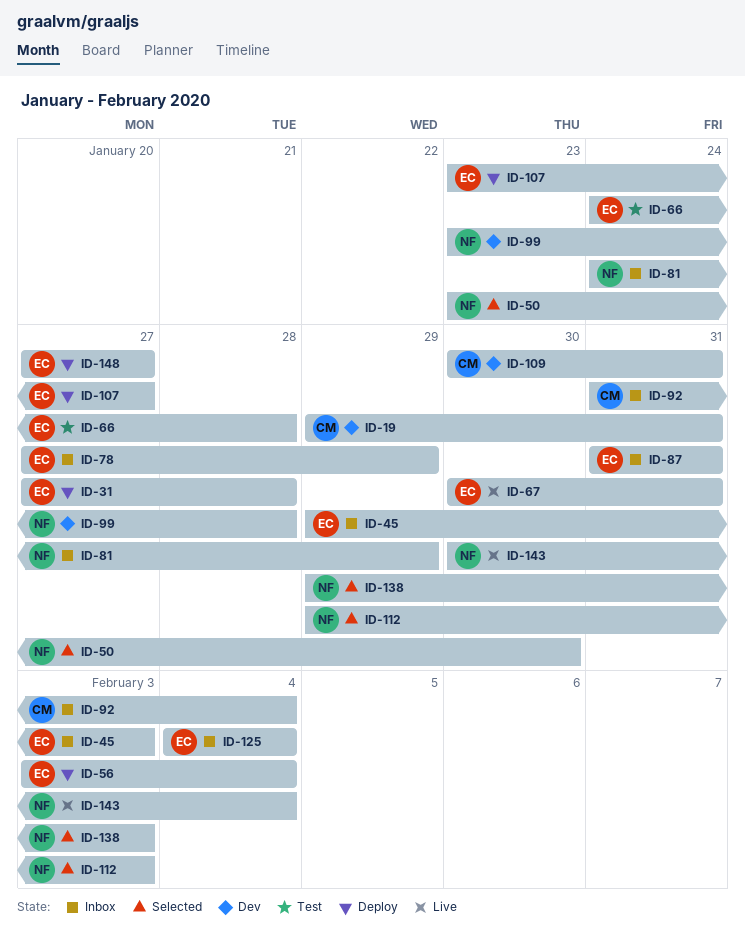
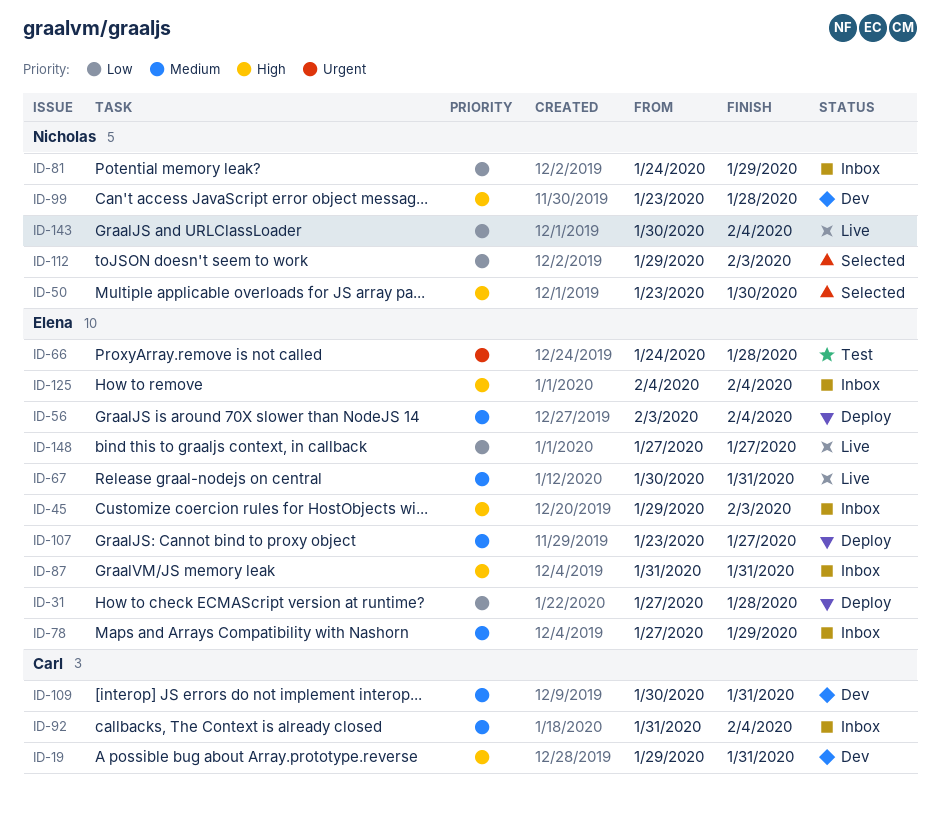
ID-138: present -> none
ID-148, status: Deploy -> Live

